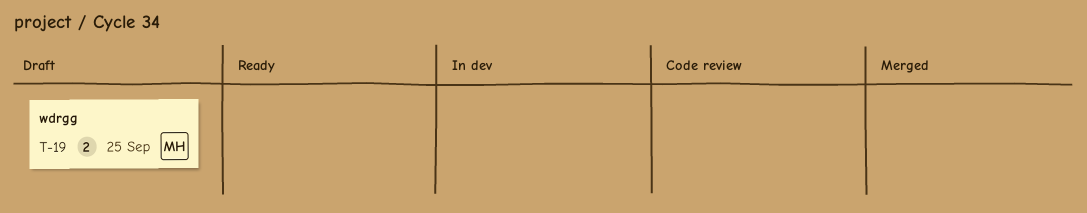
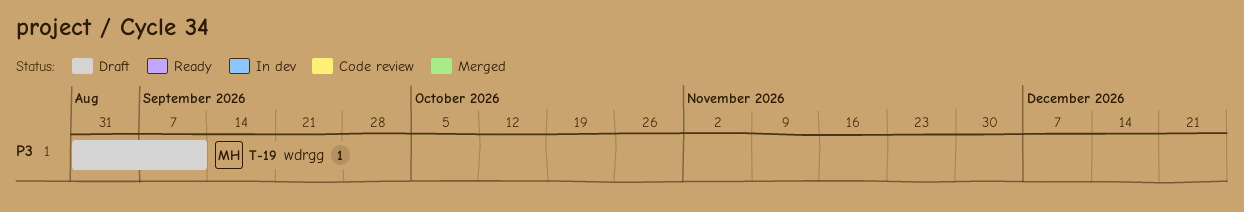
T-19, estimate: 2 -> 1
T-19, due: Sep 25 -> Sep 11

